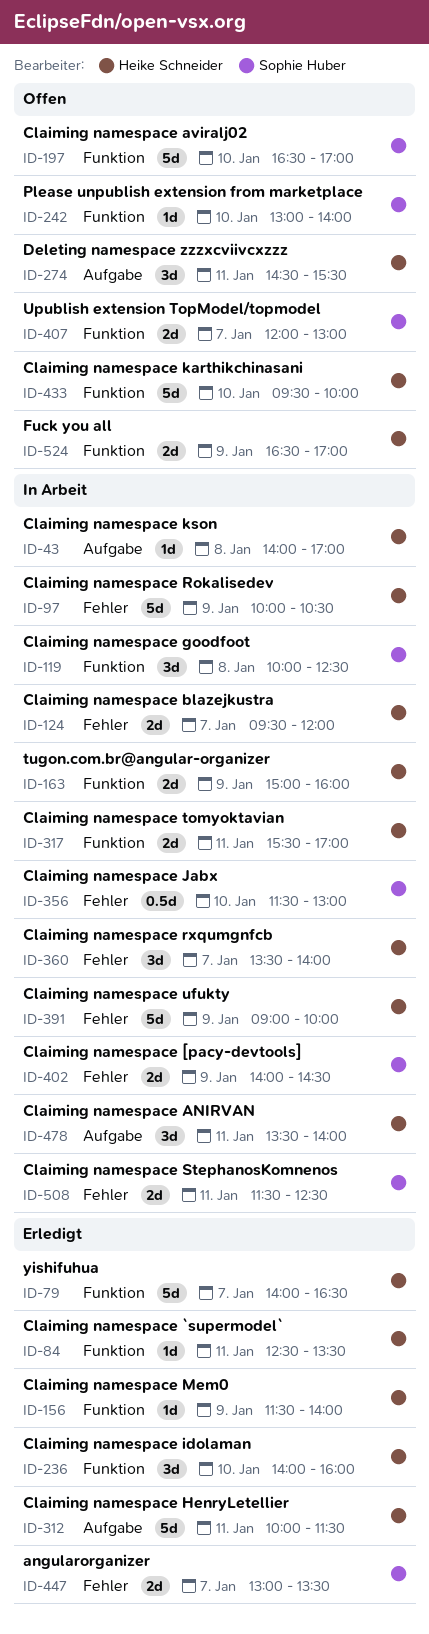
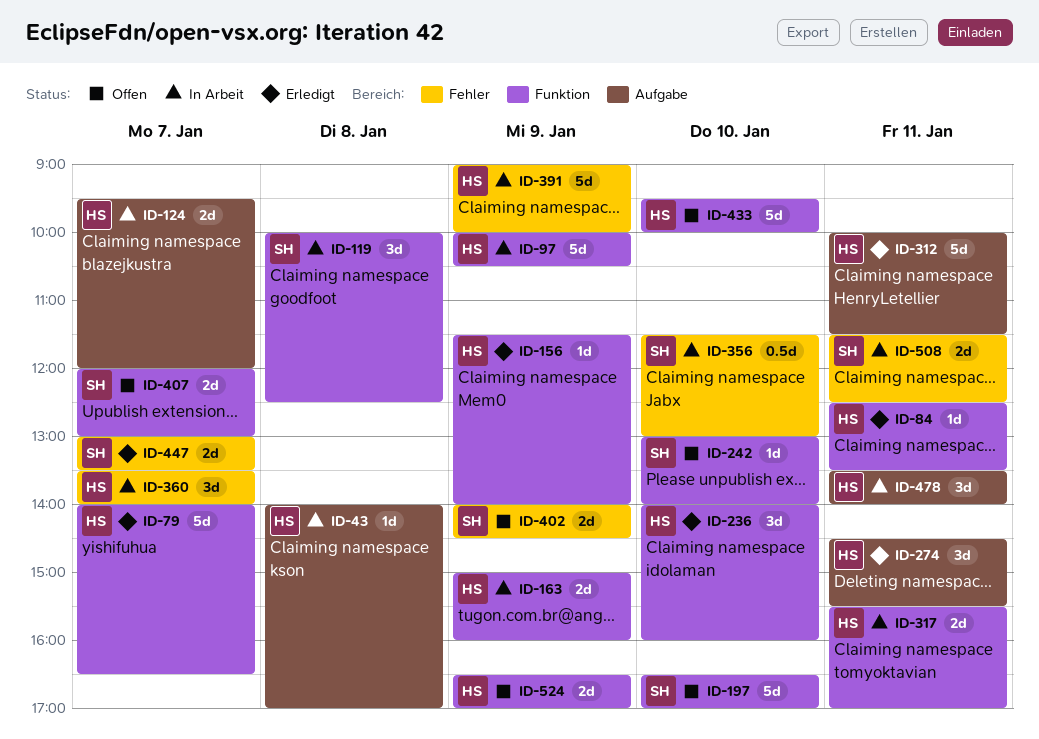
ID-97, label: Fehler -> Funktion
ID-124, label: Fehler -> Aufgabe
ID-274, status: Offen -> Erledigt
ID-402, status: In Arbeit -> Offen

